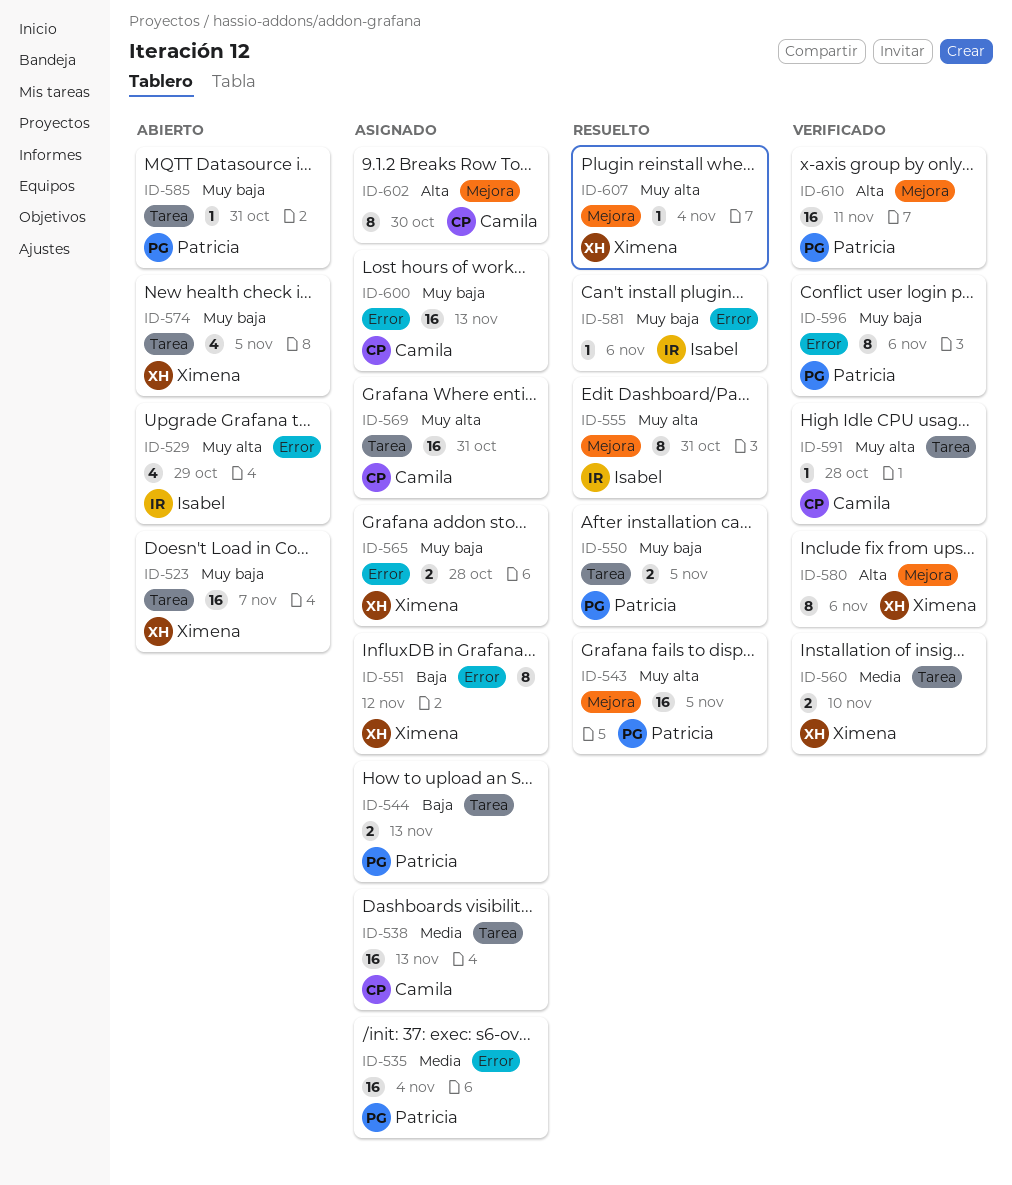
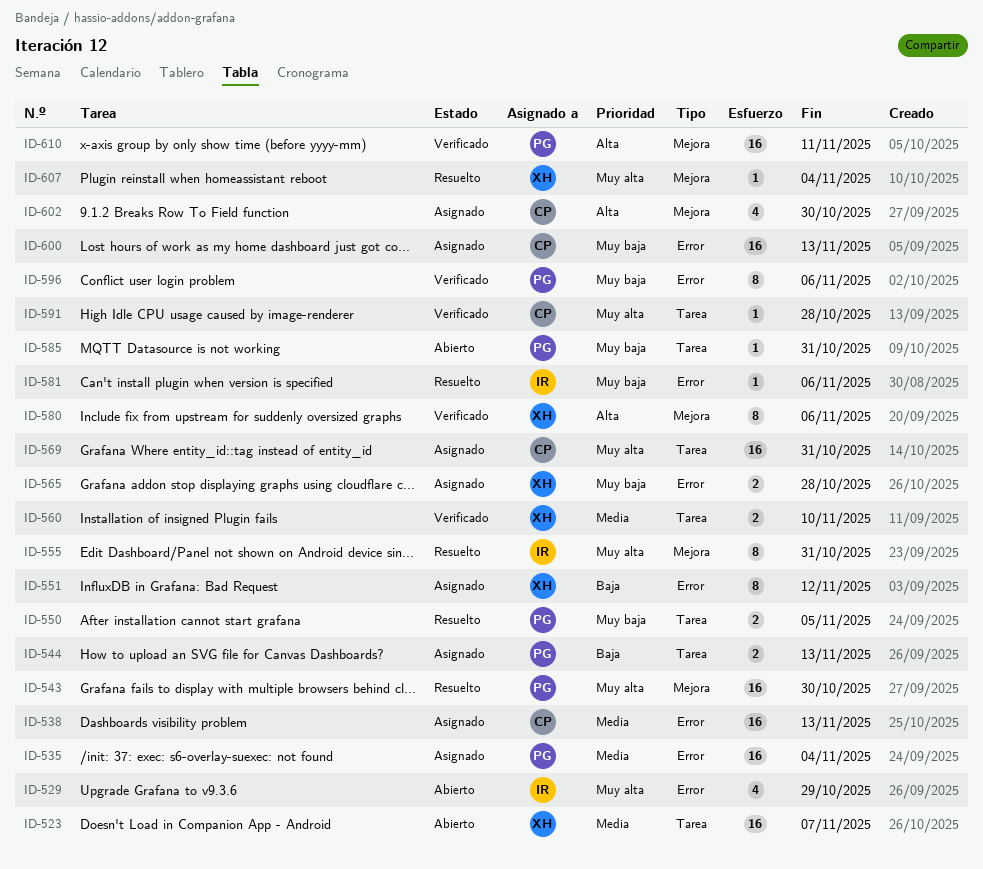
ID-523, priority: Muy baja -> Media
ID-538, label: Tarea -> Error
ID-543, due: Nov 5 -> Oct 30
ID-574: present -> none
ID-602, estimate: 8 -> 4

